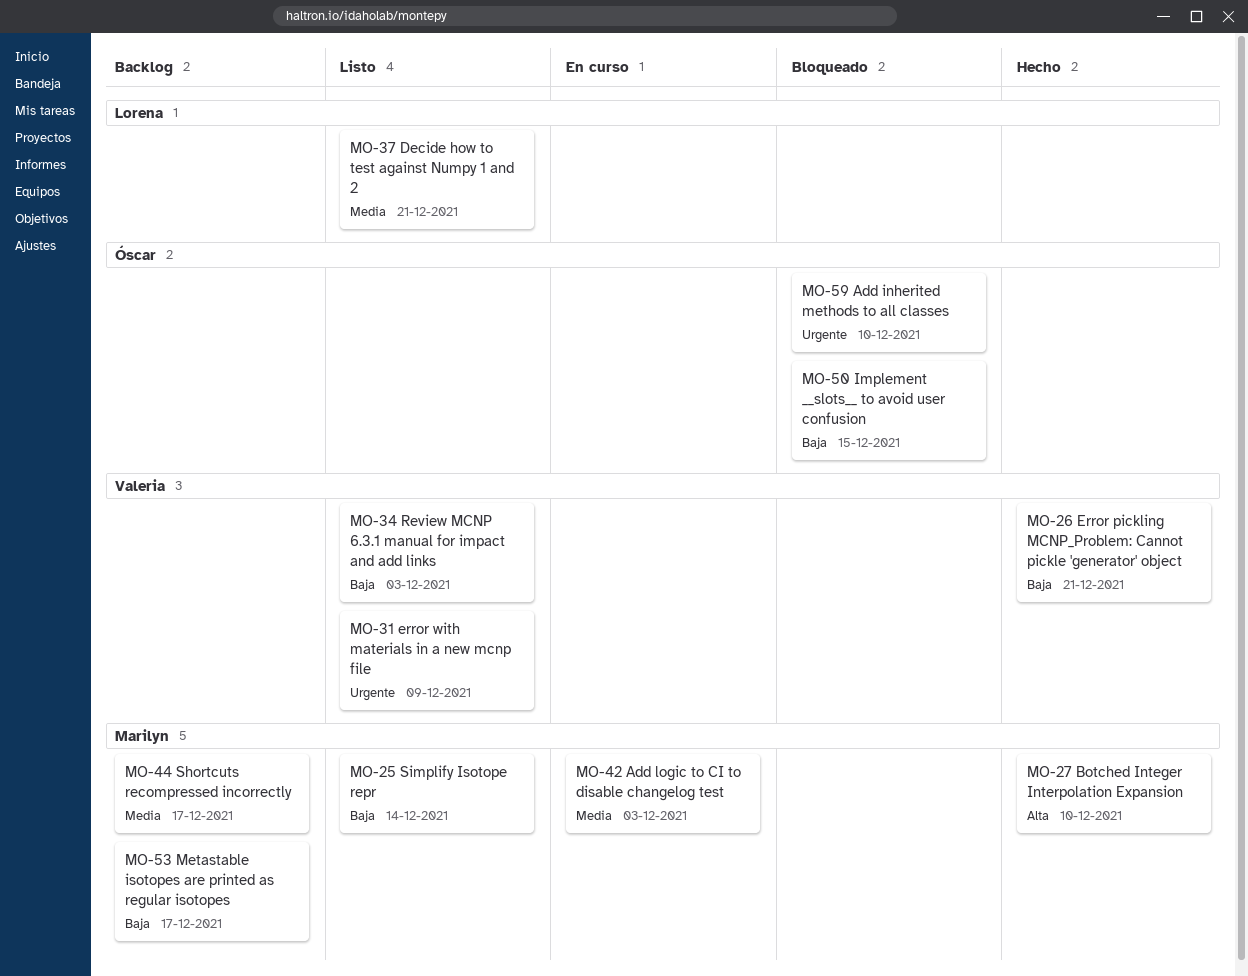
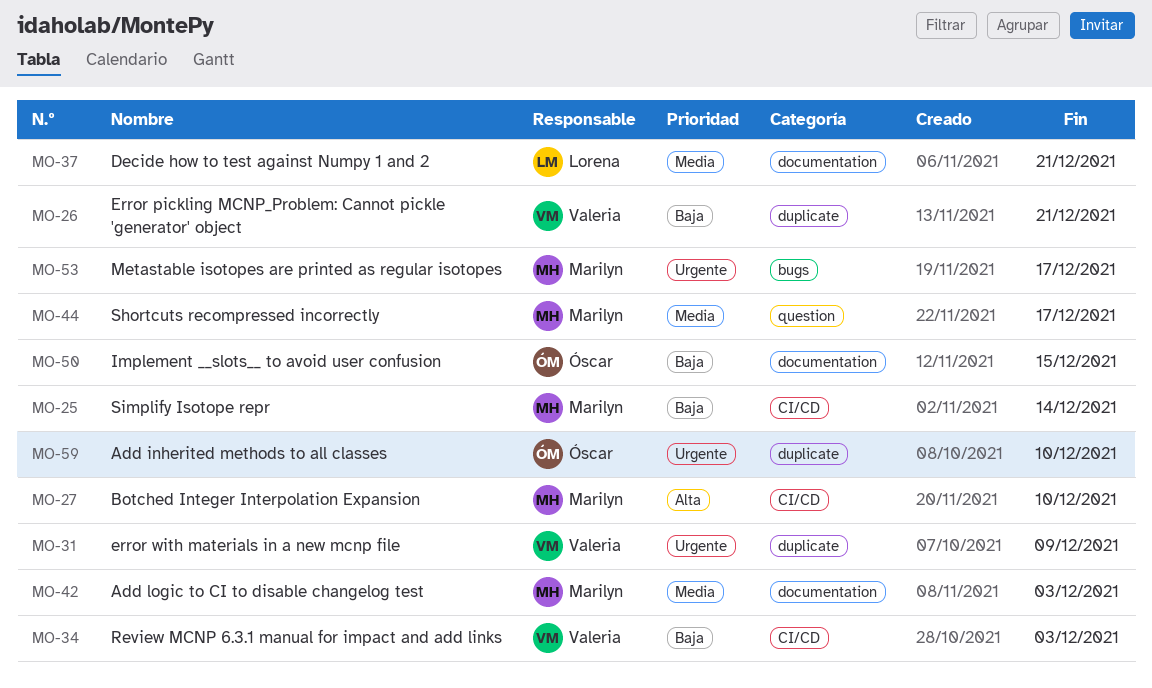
MO-53, priority: Baja -> Urgente

